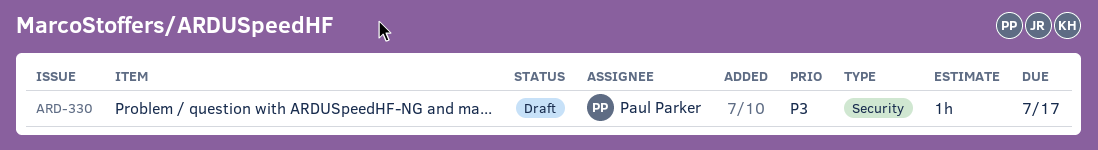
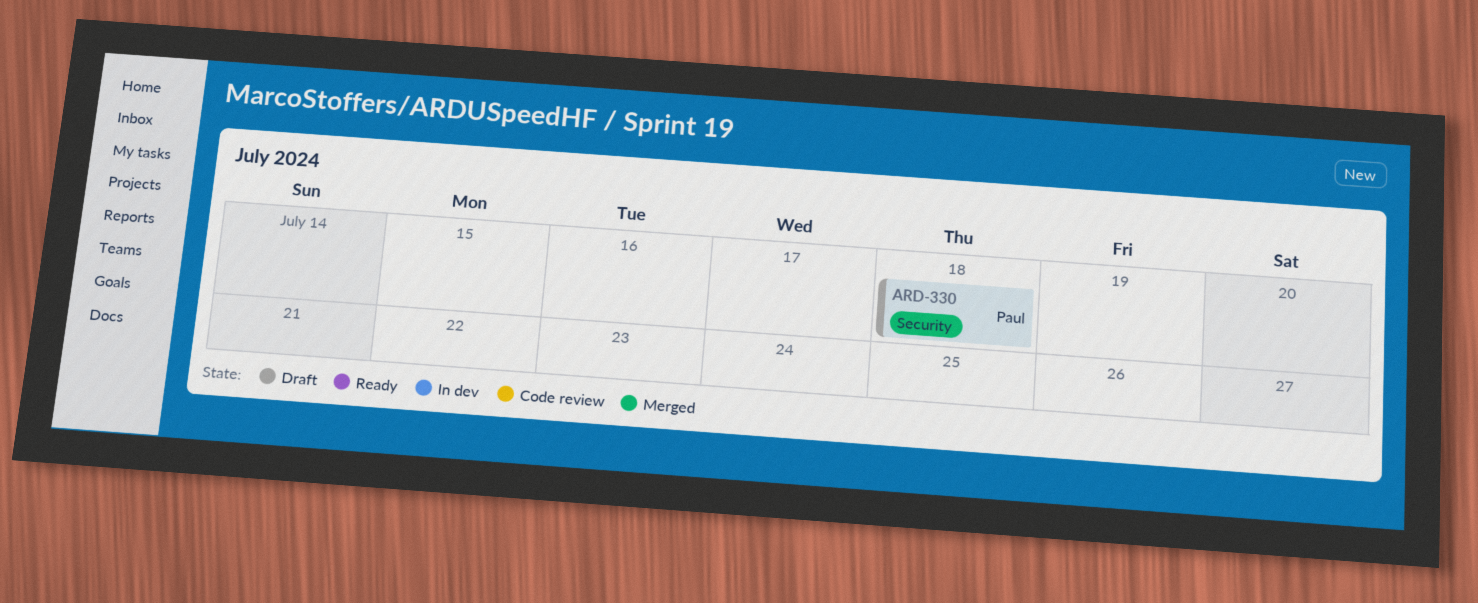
ARD-330, due: Jul 17 -> Jul 18

